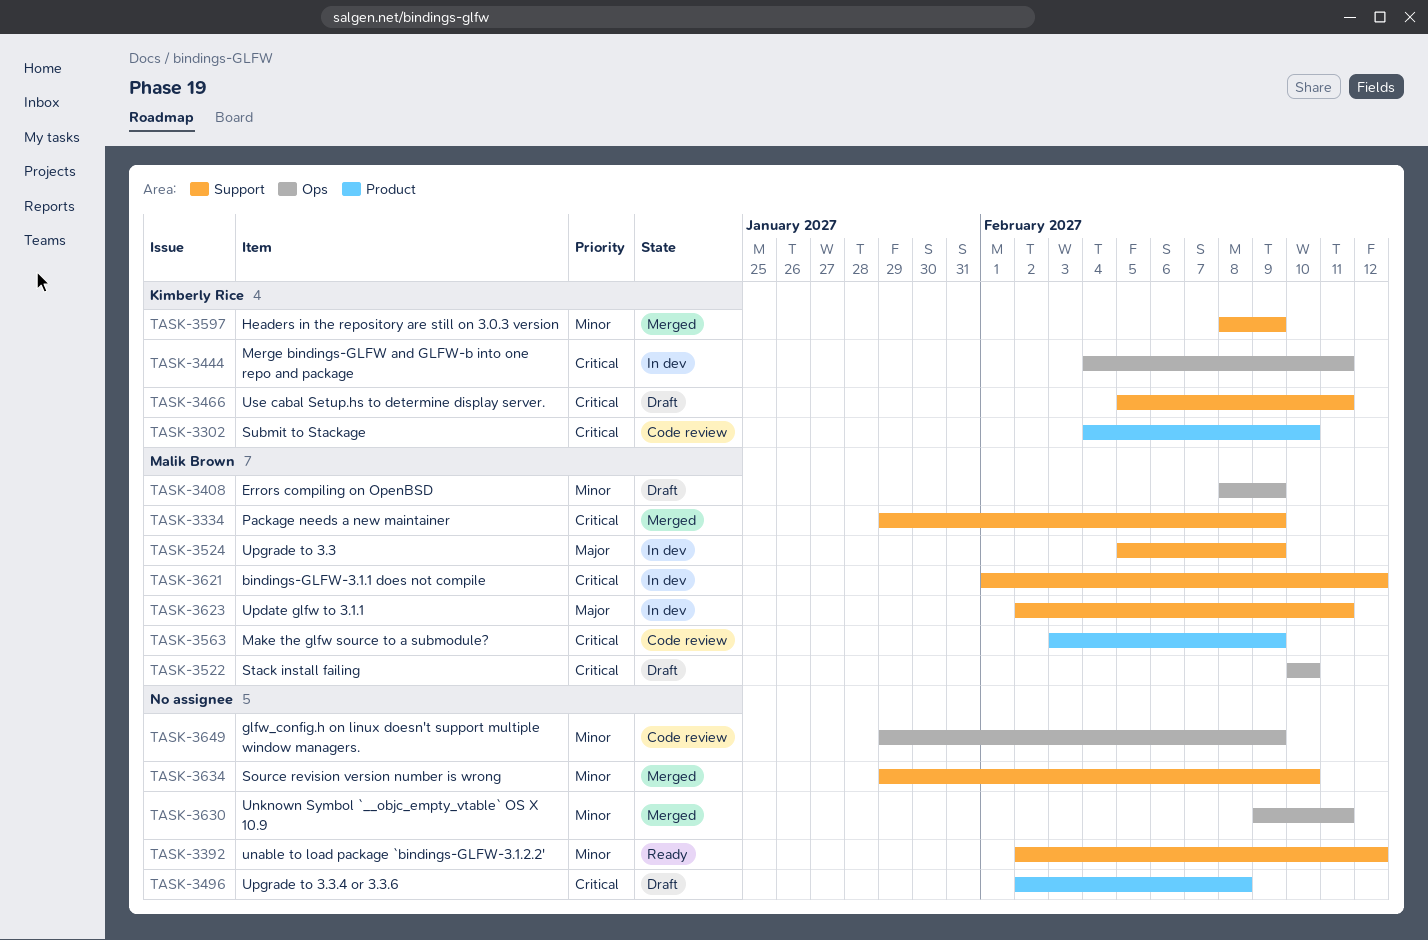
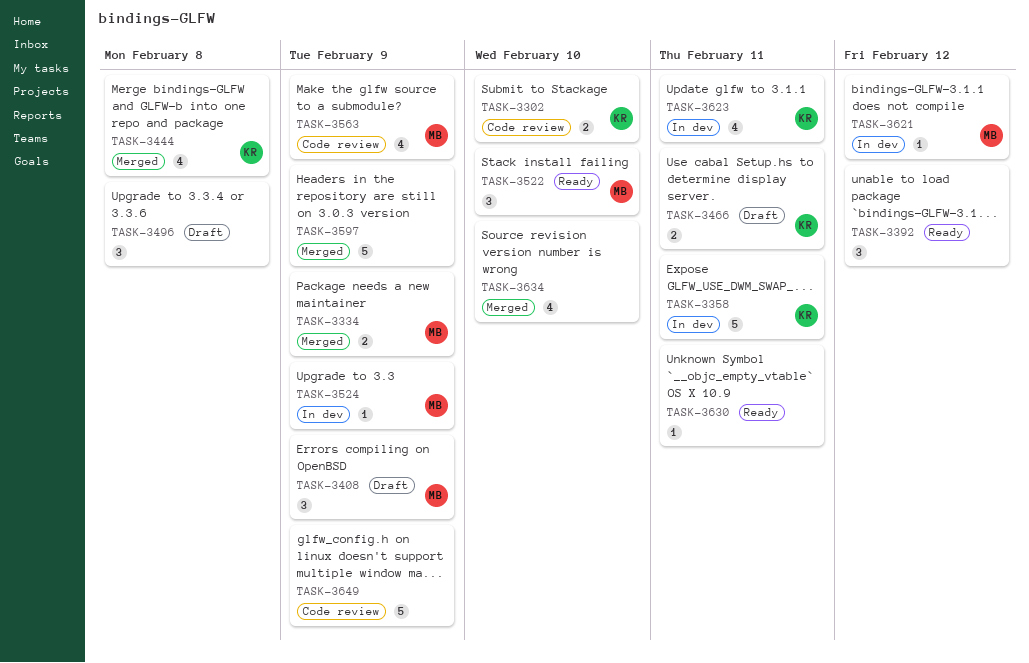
TASK-3358: none -> present
TASK-3444, status: In dev -> Merged
TASK-3444, due: Feb 11 -> Feb 8
TASK-3522, status: Draft -> Ready
TASK-3597, owner: Kimberly Rice -> none
TASK-3623, owner: Malik Brown -> Kimberly Rice
TASK-3630, status: Merged -> Ready

